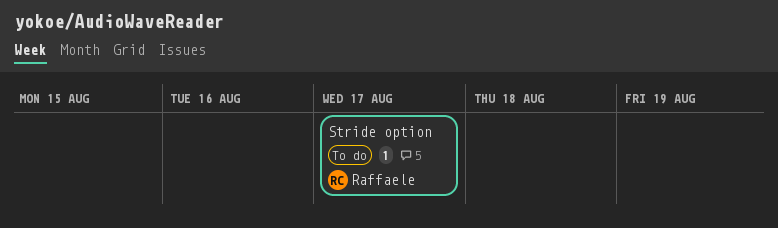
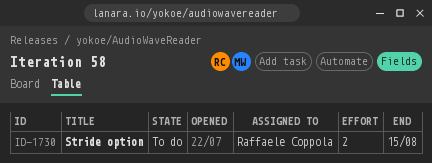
Stride option, estimate: 1 -> 2
Stride option, due: Aug 17 -> Aug 15

